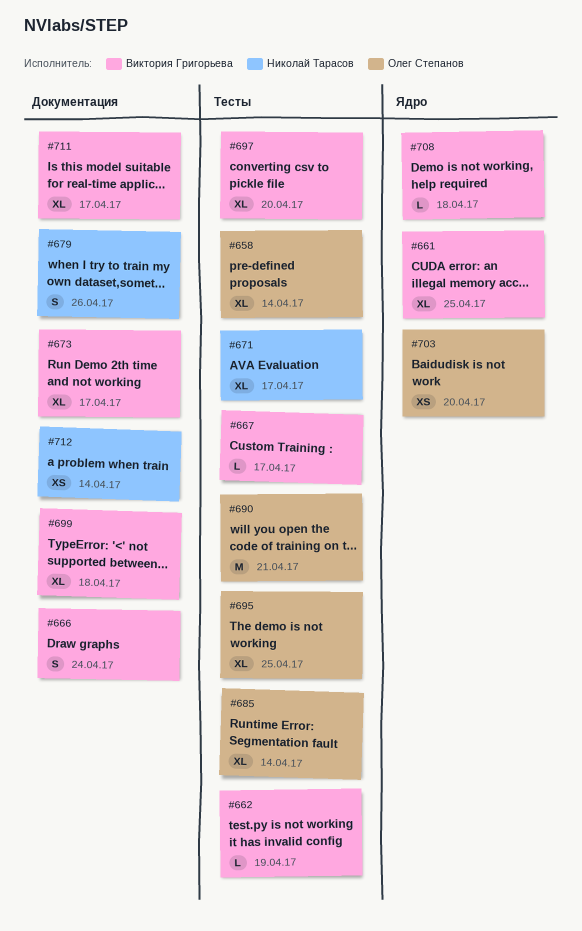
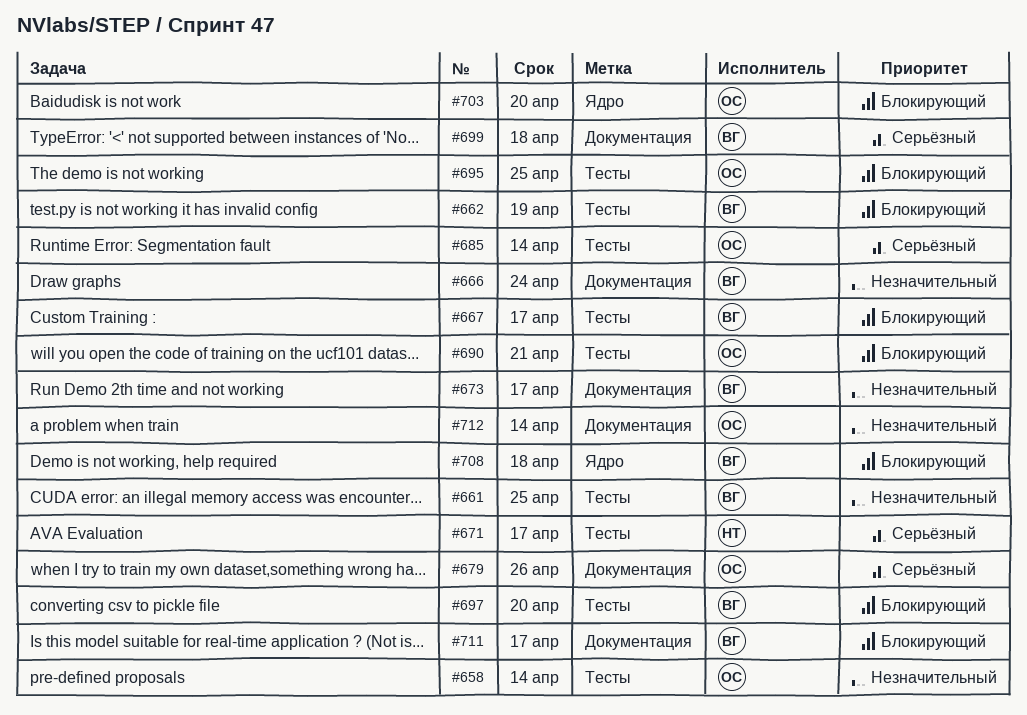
#661, label: Ядро -> Тесты
#679, owner: Николай Тарасов -> Олег Степанов
#712, owner: Николай Тарасов -> Олег Степанов

